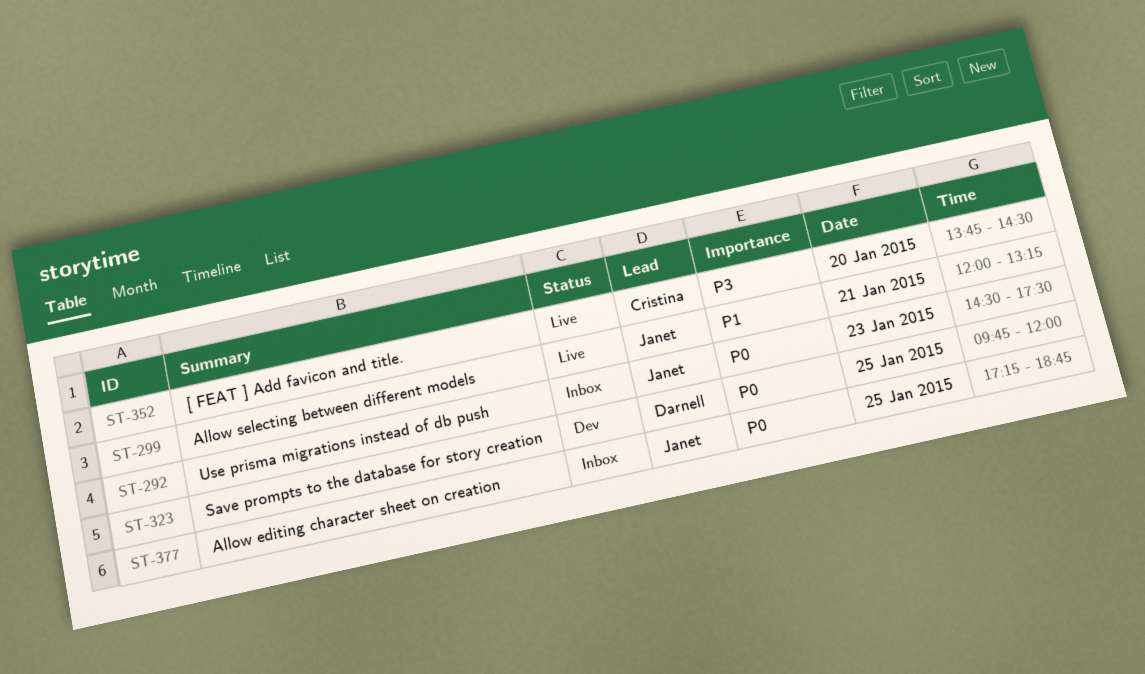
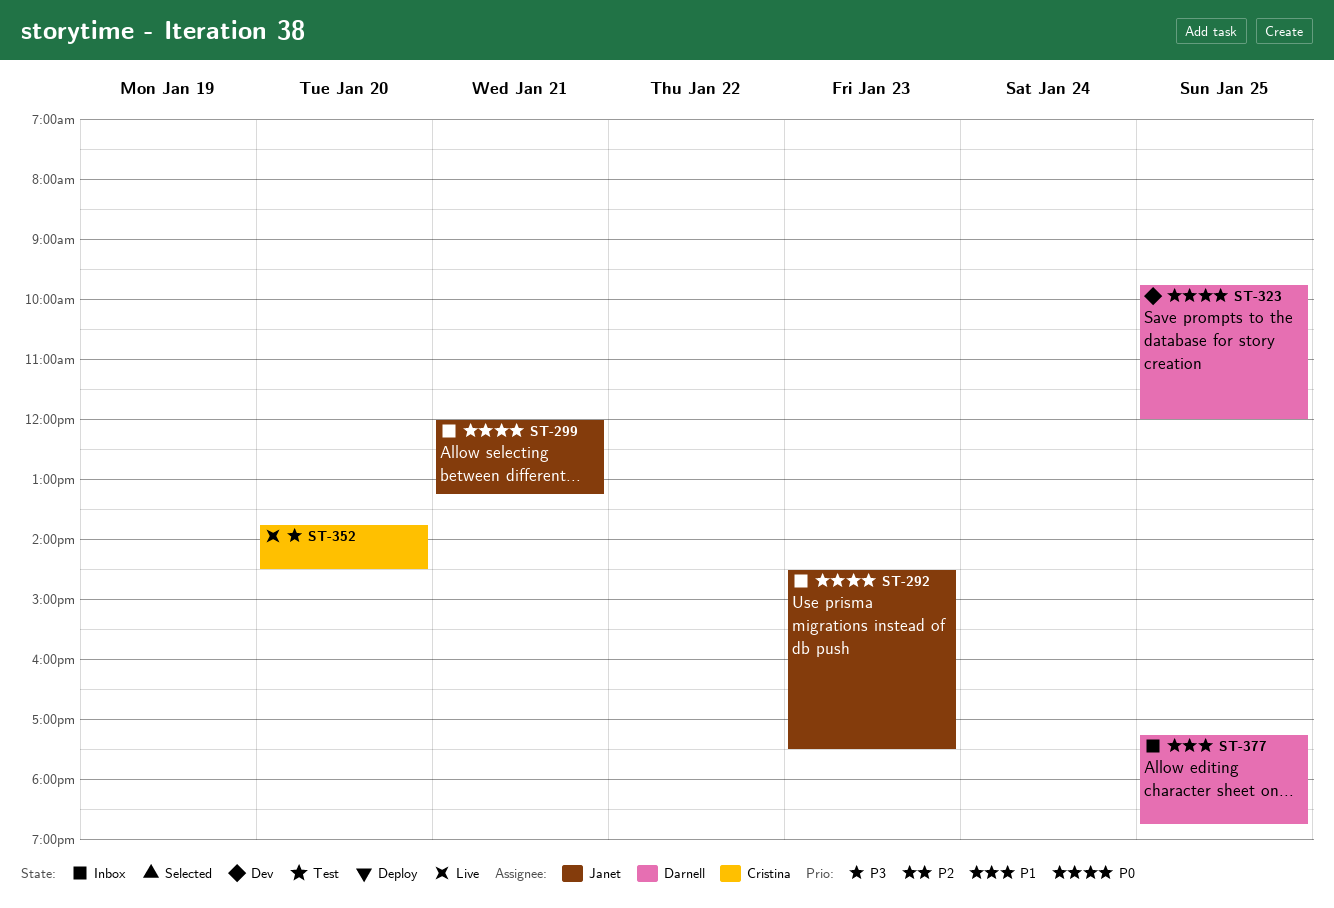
ST-299, status: Live -> Inbox
ST-299, priority: P1 -> P0
ST-377, owner: Janet -> Darnell
ST-377, priority: P0 -> P1

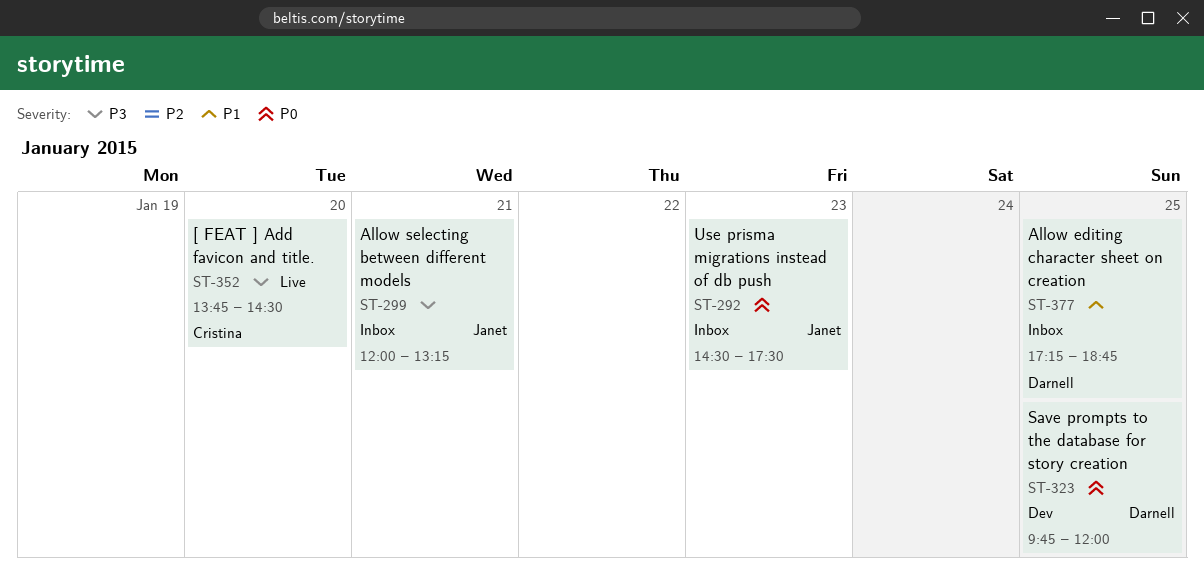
ST-299, priority: P0 -> P3

